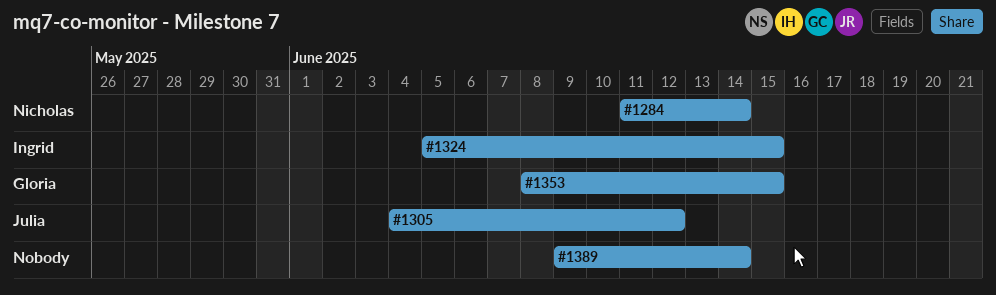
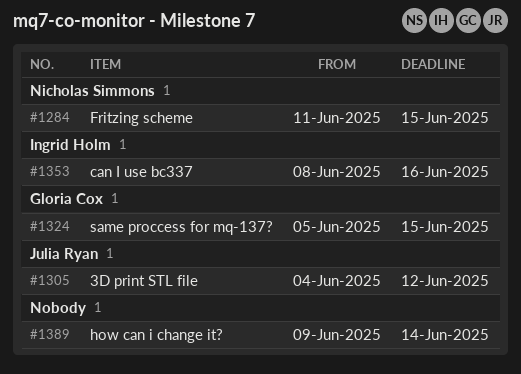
#1284, due: Jun 14 -> Jun 15
#1324, owner: Ingrid Holm -> Gloria Cox
#1353, owner: Gloria Cox -> Ingrid Holm
#1353, due: Jun 15 -> Jun 16

